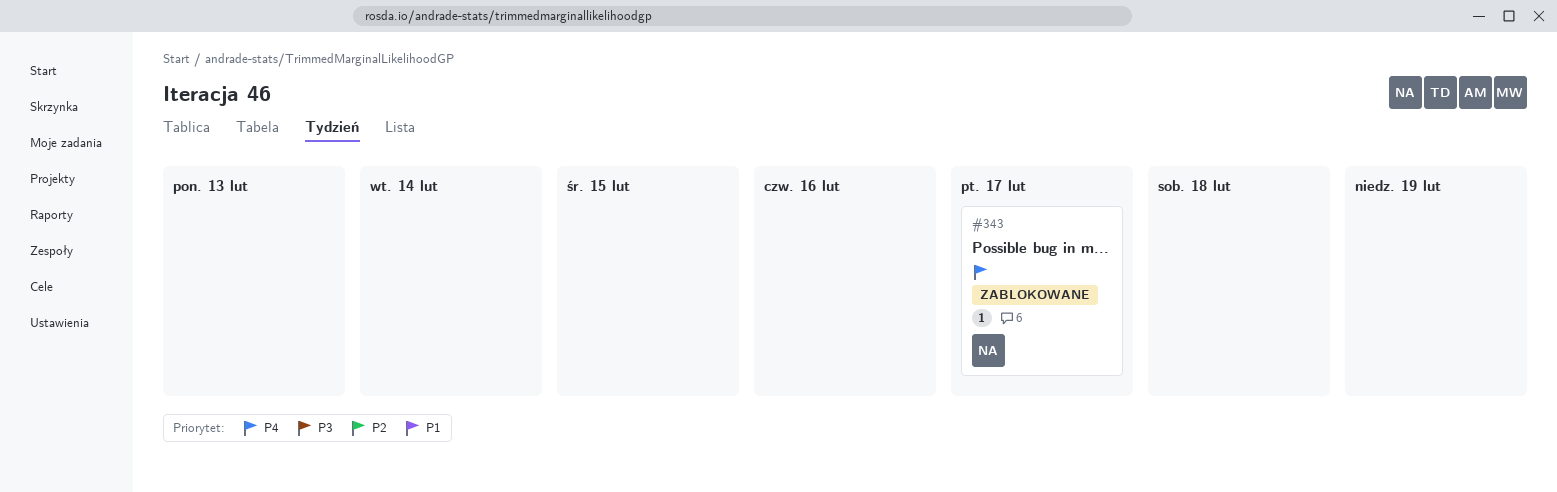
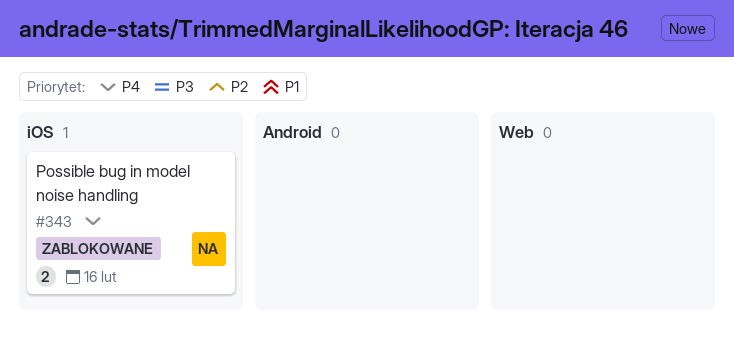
#343, estimate: 1 -> 2
#343, due: Feb 17 -> Feb 16

